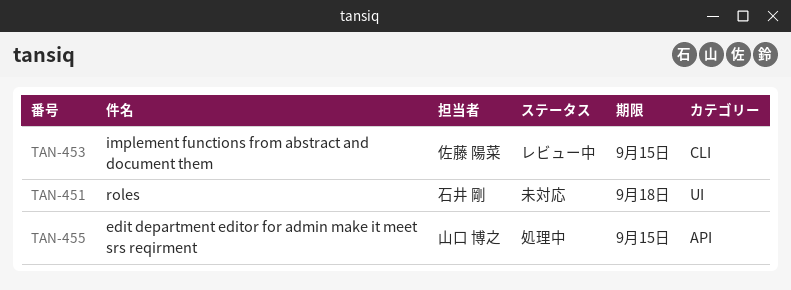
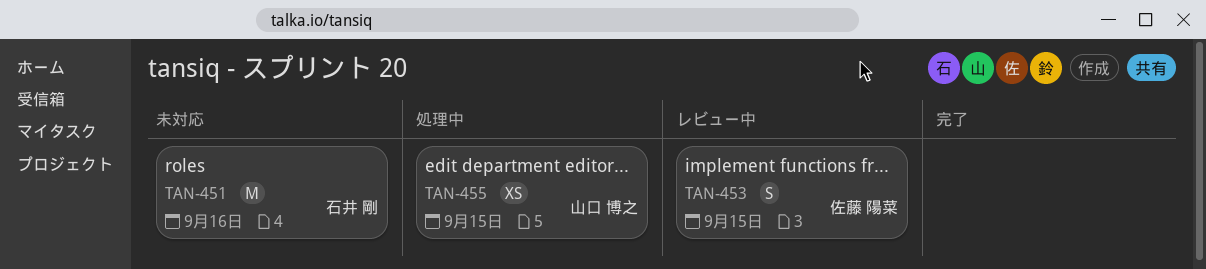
TAN-451, due: Sep 18 -> Sep 16

